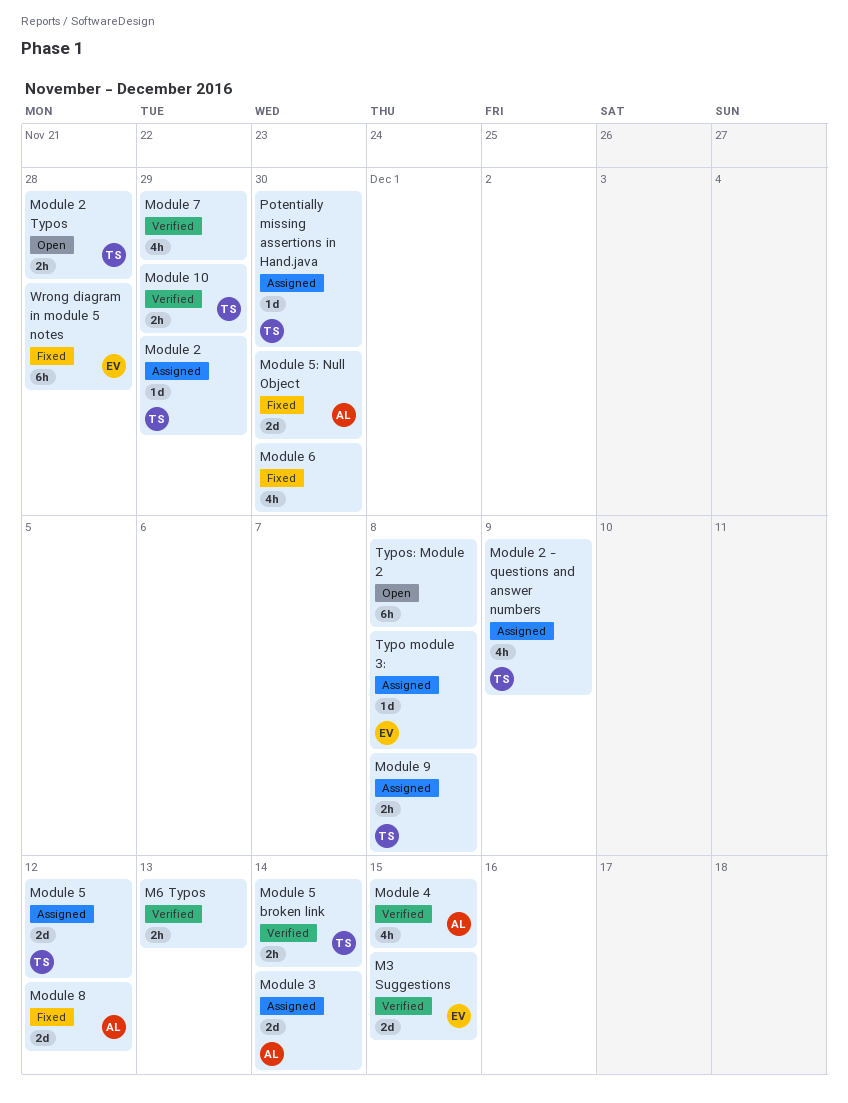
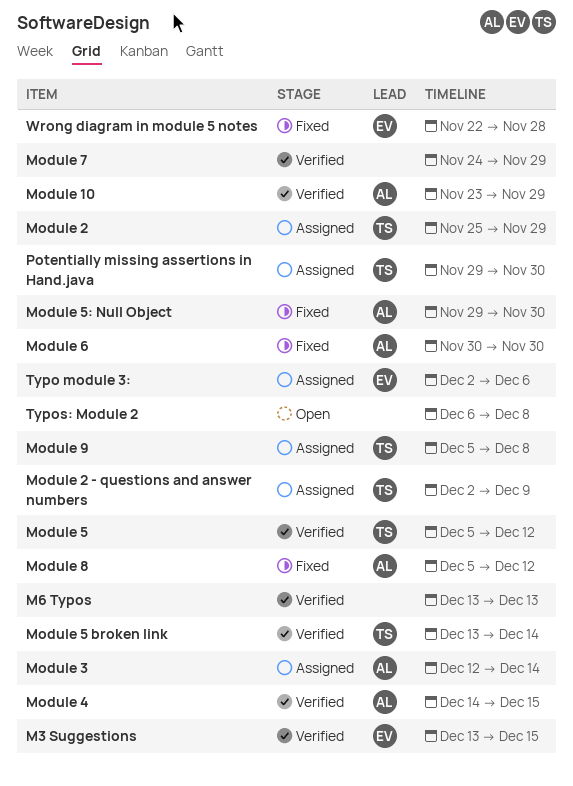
Module 10, owner: TS -> AL
Module 2 Typos: present -> none
Module 5, status: Assigned -> Verified
Module 6, owner: none -> AL
Typo module 3:, due: Dec 8 -> Dec 6

